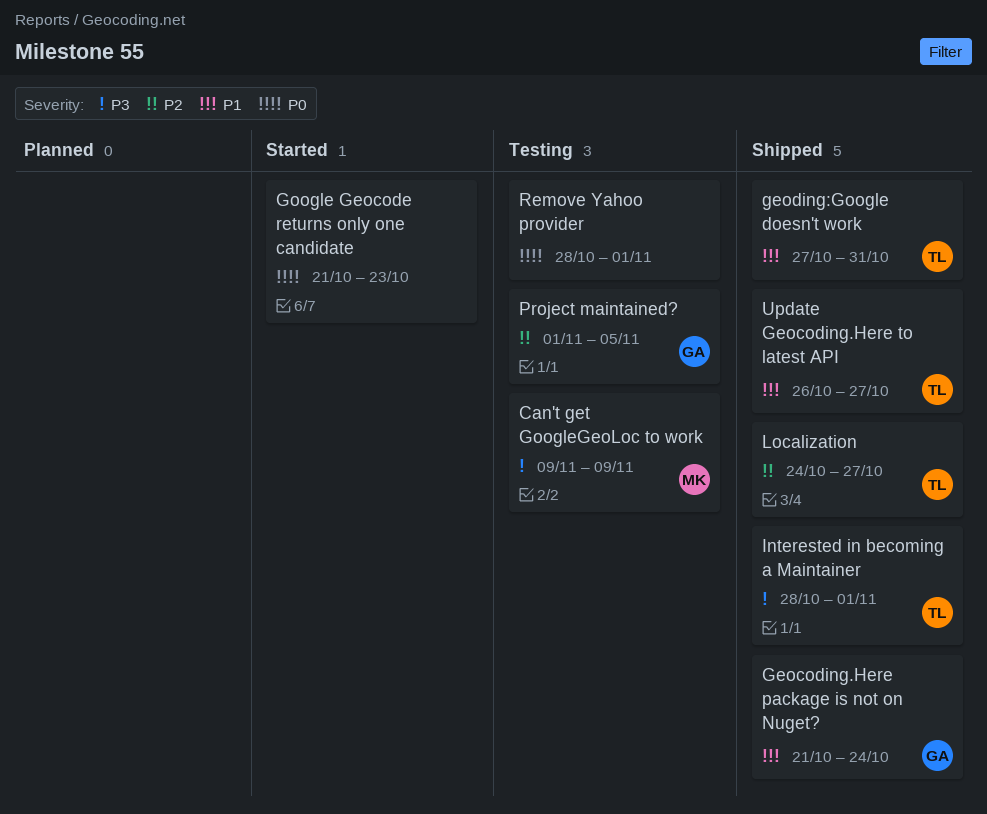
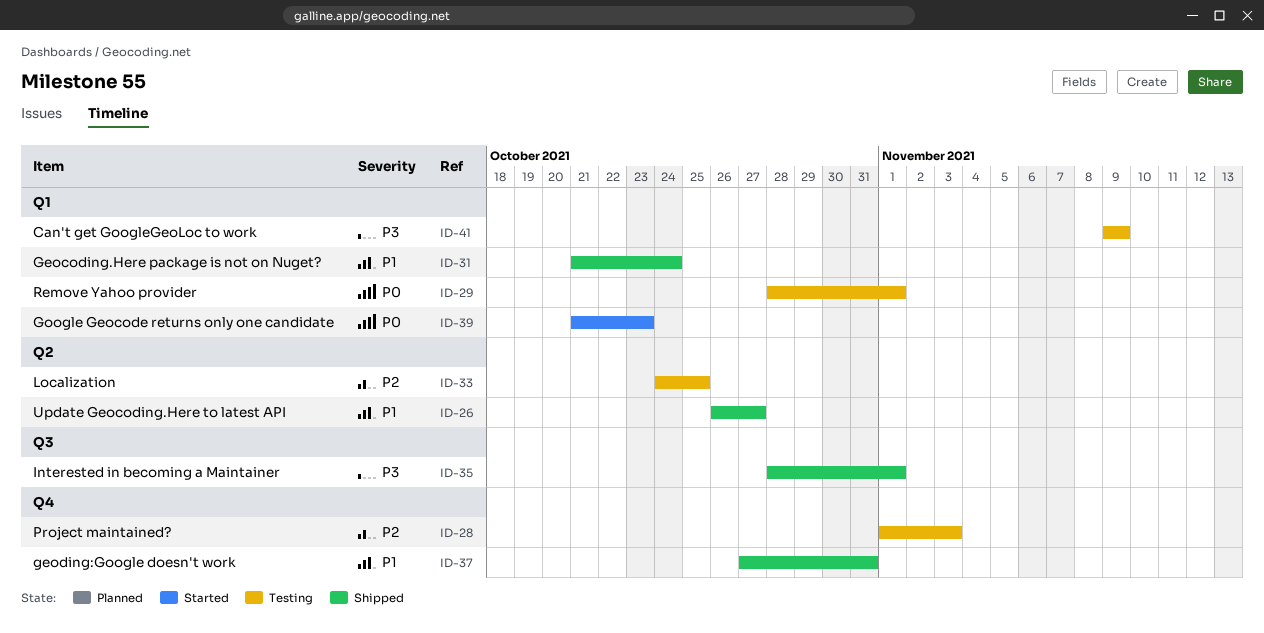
Localization, status: Shipped -> Testing
Localization, due: Oct 27 -> Oct 25
Project maintained?, due: Nov 5 -> Nov 3

